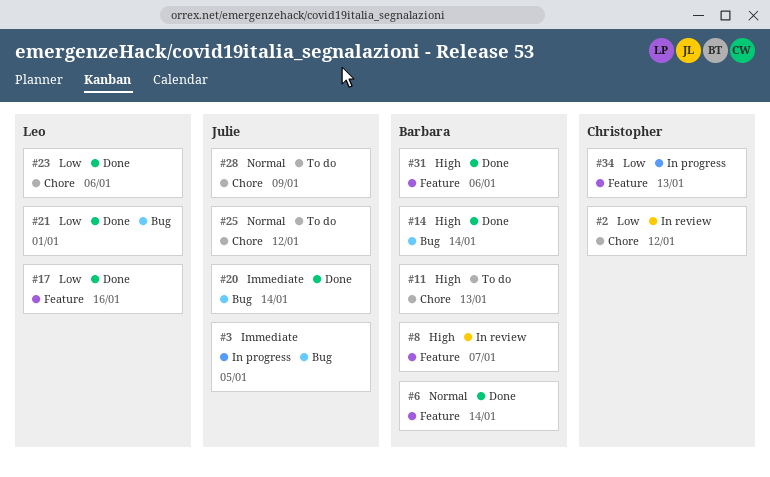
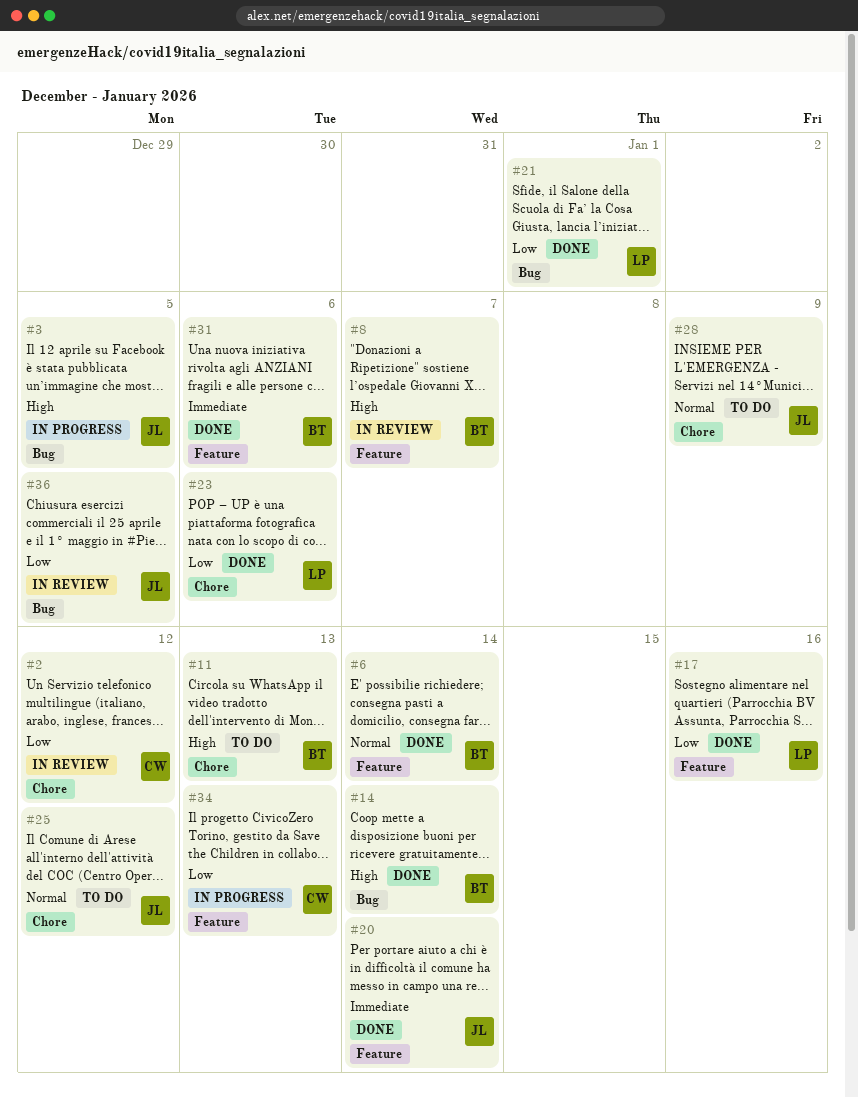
#3, priority: Immediate -> High
#20, label: Bug -> Feature
#31, priority: High -> Immediate
#36: none -> present

